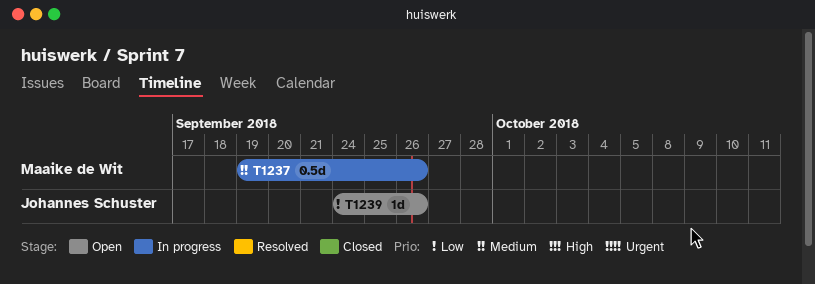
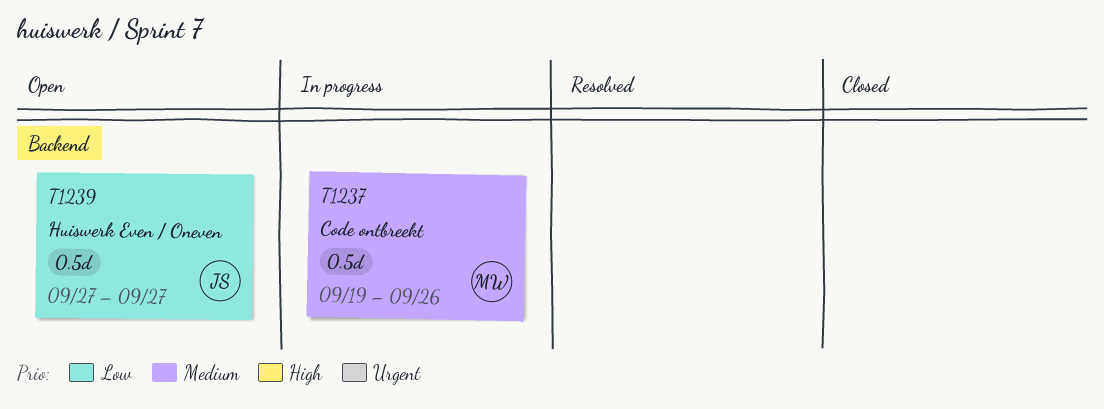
T1239, estimate: 1d -> 0.5d
T1239, start: Sep 24 -> Sep 27
T1239, due: Sep 26 -> Sep 27

